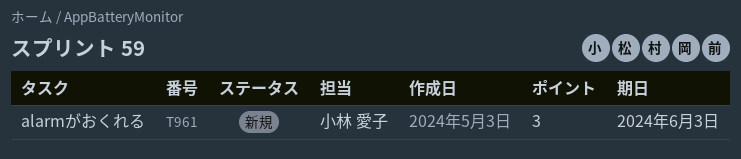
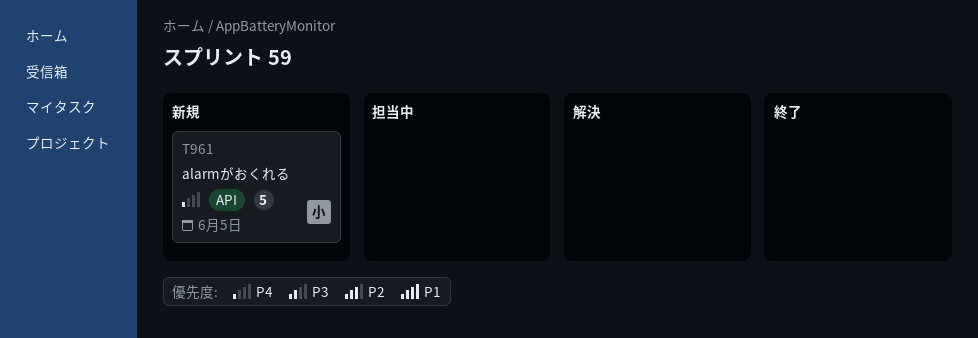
T961, estimate: 3 -> 5
T961, due: Jun 3 -> Jun 5

